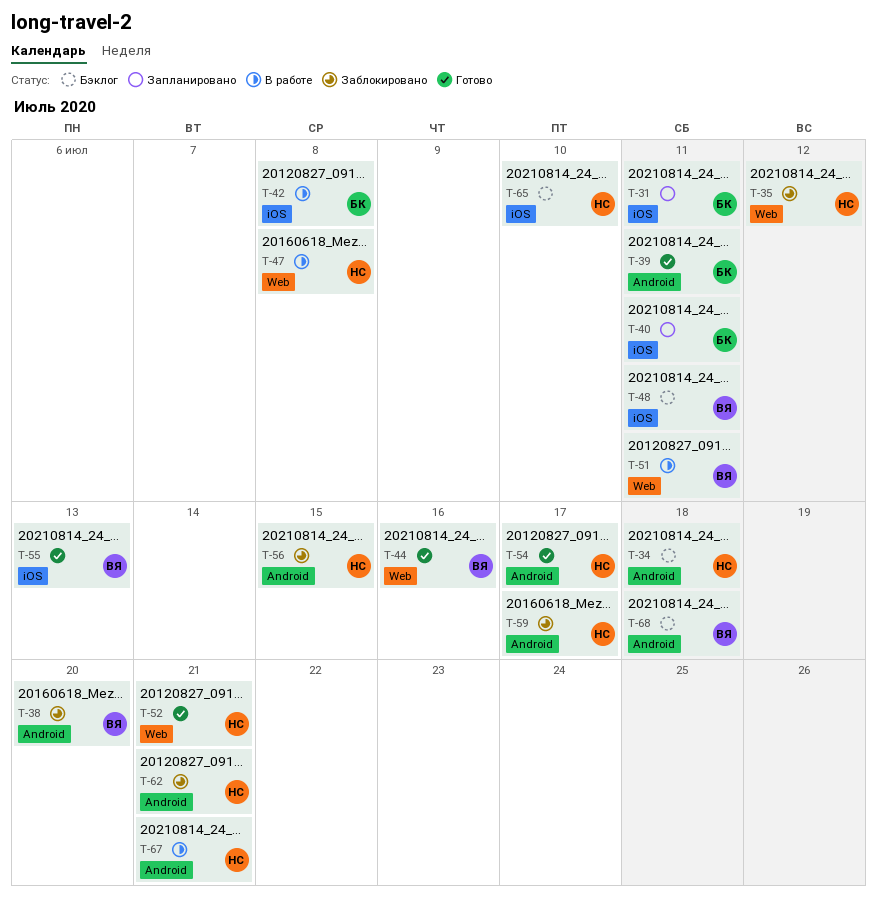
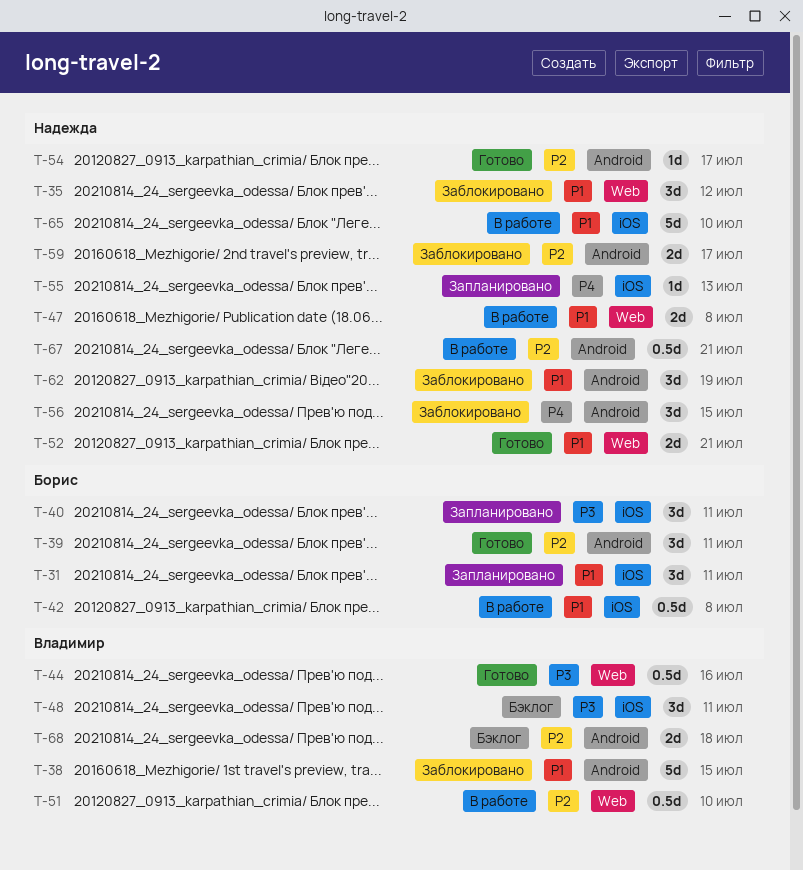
T-34: present -> none
T-38, due: Jul 20 -> Jul 15
T-51, due: Jul 11 -> Jul 10
T-55, status: Готово -> Запланировано
T-55, owner: Владимир -> Надежда
T-62, due: Jul 21 -> Jul 19
T-65, status: Бэклог -> В работе

